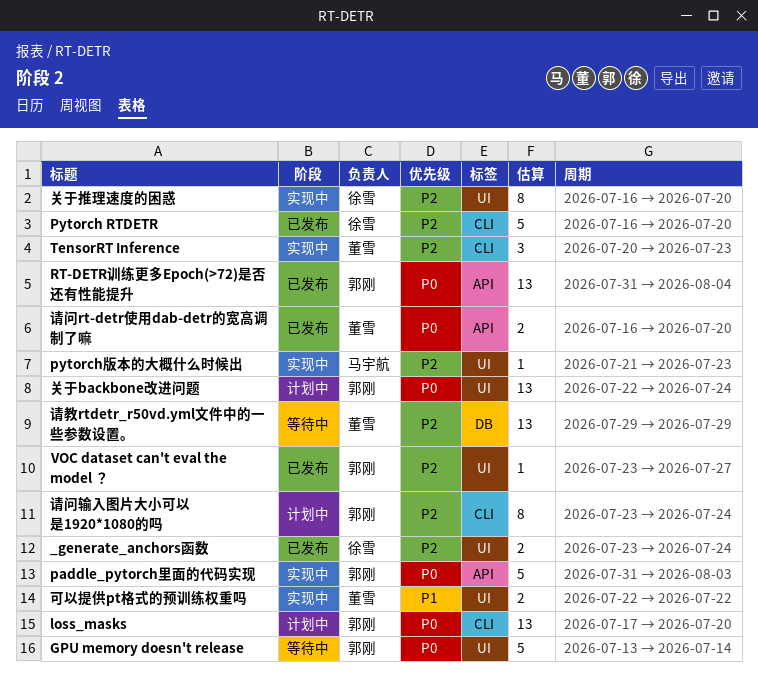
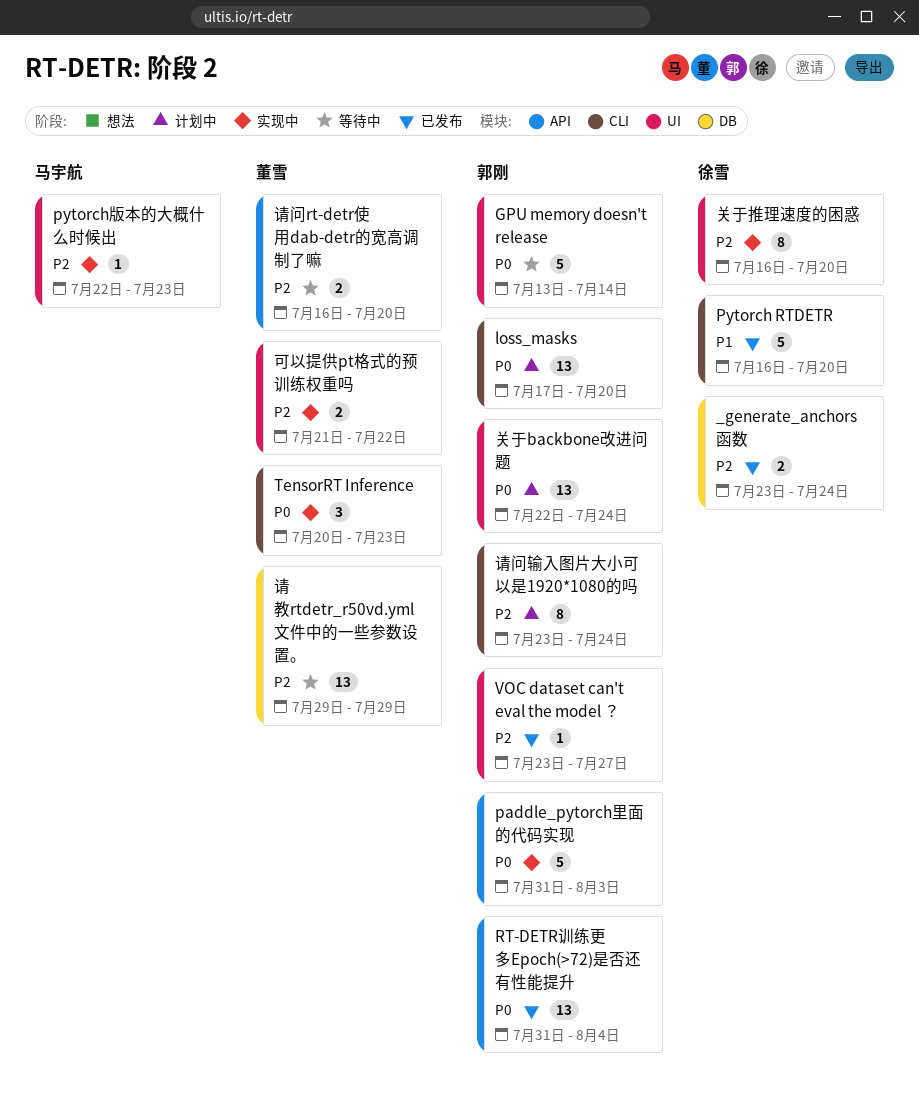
_generate_anchors函数, label: UI -> DB
Pytorch RTDETR, priority: P2 -> P1
pytorch版本的大概什么时候出, start: Jul 21 -> Jul 22
TensorRT Inference, priority: P2 -> P0
可以提供pt格式的预训练权重吗, priority: P1 -> P2
可以提供pt格式的预训练权重吗, start: Jul 22 -> Jul 21
请问rt-detr使用dab-detr的宽高调制了嘛, status: 已发布 -> 等待中
请问rt-detr使用dab-detr的宽高调制了嘛, priority: P0 -> P2

